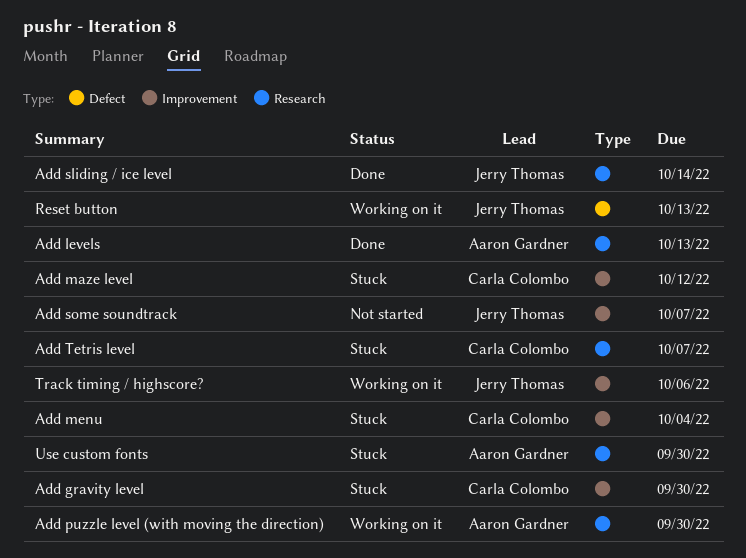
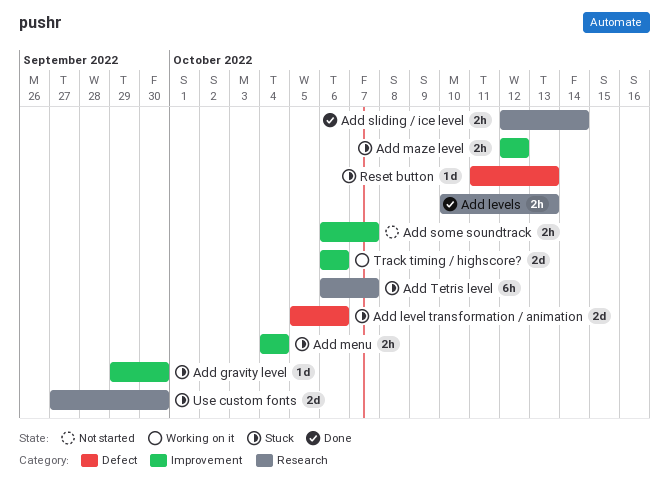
Add level transformation / animation: none -> present
Add puzzle level (with moving the direction): present -> none
Reset button, status: Working on it -> Stuck

